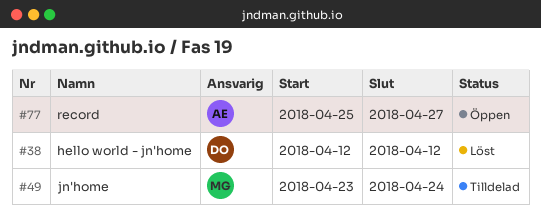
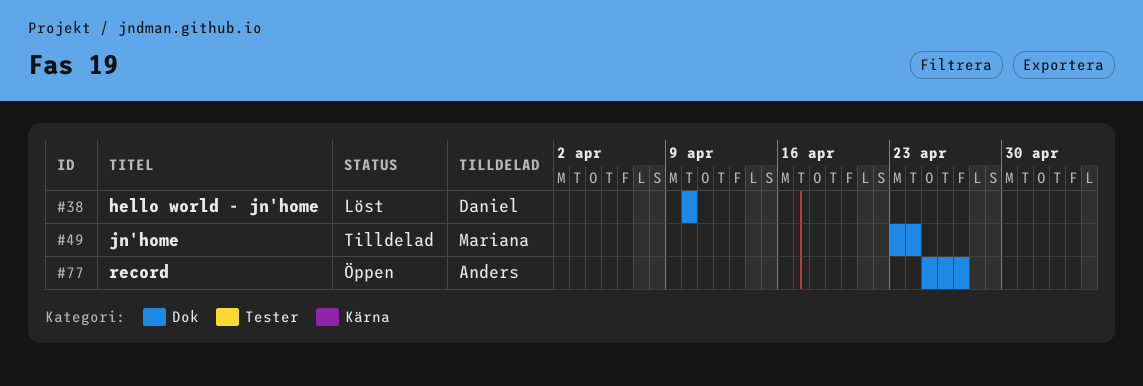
#38, start: Apr 12 -> Apr 10
#38, due: Apr 12 -> Apr 10

